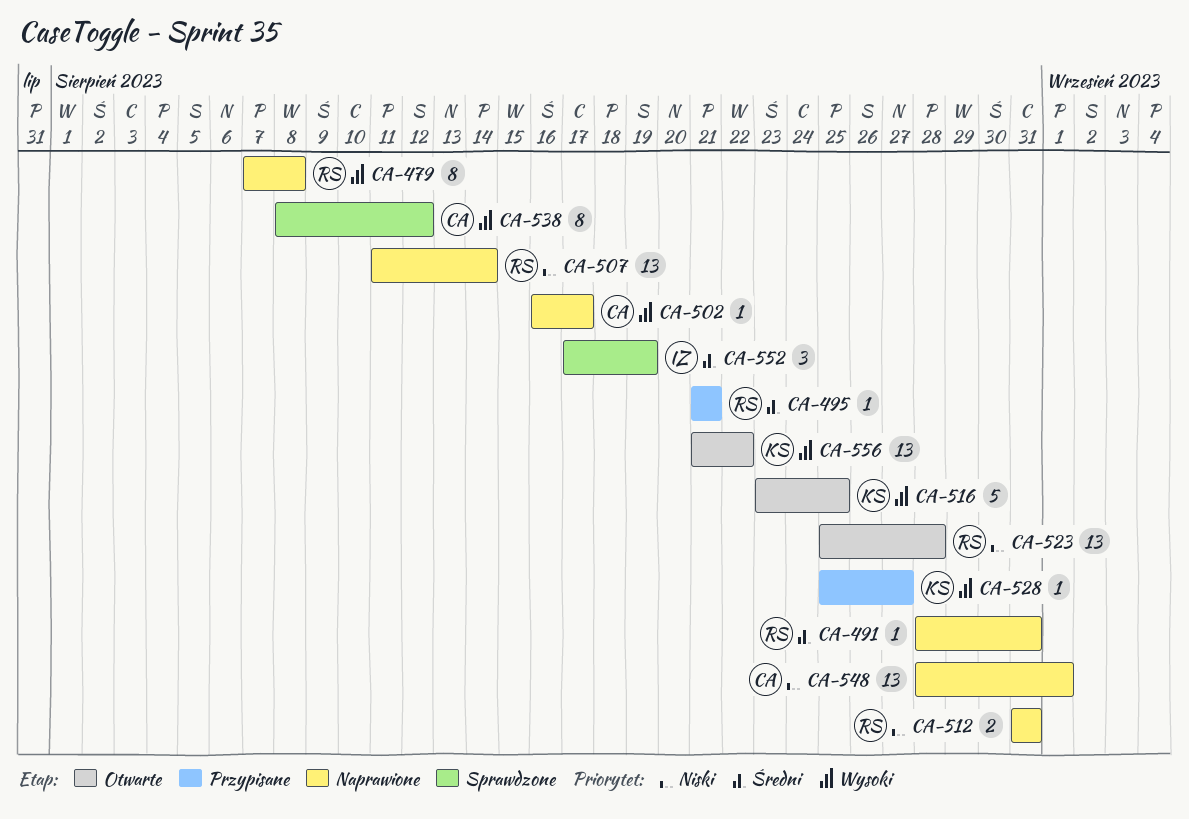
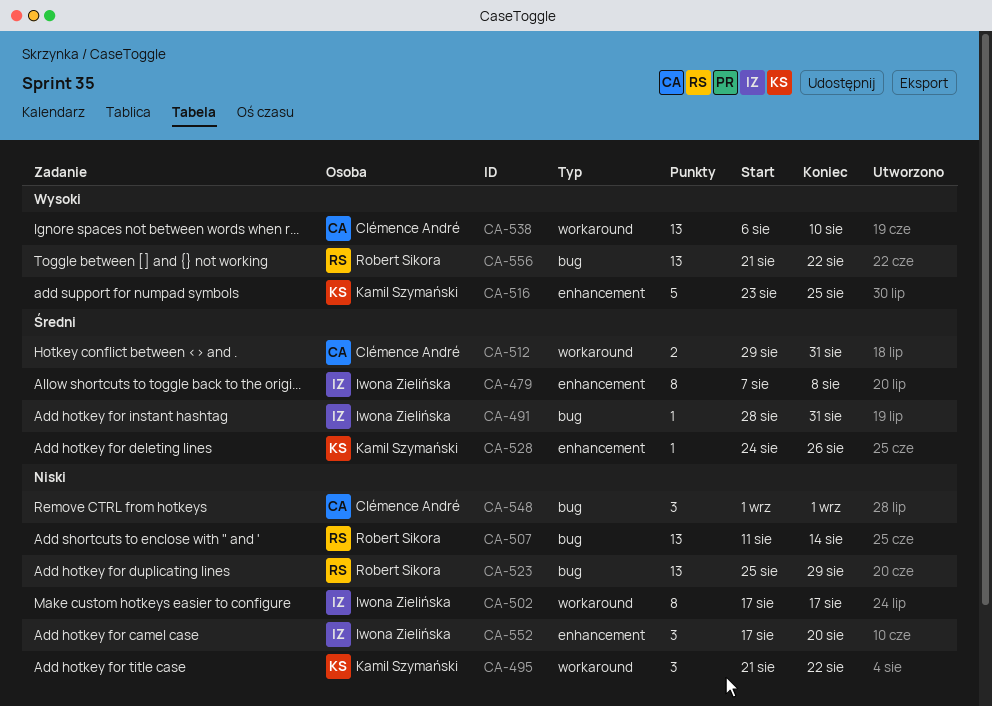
CA-479, owner: Robert Sikora -> Iwona Zielińska
CA-479, priority: Wysoki -> Średni
CA-491, owner: Robert Sikora -> Iwona Zielińska
CA-495, owner: Robert Sikora -> Kamil Szymański
CA-495, priority: Średni -> Niski
CA-495, estimate: 1 -> 3
CA-495, due: Aug 21 -> Aug 22
CA-502, owner: Clémence André -> Iwona Zielińska
CA-502, priority: Wysoki -> Niski
CA-502, estimate: 1 -> 8
CA-502, start: Aug 16 -> Aug 17
CA-512, owner: Robert Sikora -> Clémence André
CA-512, priority: Niski -> Średni
CA-512, start: Aug 31 -> Aug 29
CA-523, due: Aug 28 -> Aug 29
CA-528, priority: Wysoki -> Średni
CA-528, start: Aug 25 -> Aug 24
CA-528, due: Aug 27 -> Aug 26
CA-538, estimate: 8 -> 13
CA-538, start: Aug 8 -> Aug 6
CA-538, due: Aug 12 -> Aug 10
CA-548, estimate: 13 -> 3
CA-548, start: Aug 28 -> Sep 1
CA-552, priority: Średni -> Niski
CA-552, due: Aug 19 -> Aug 20
CA-556, owner: Kamil Szymański -> Robert Sikora

